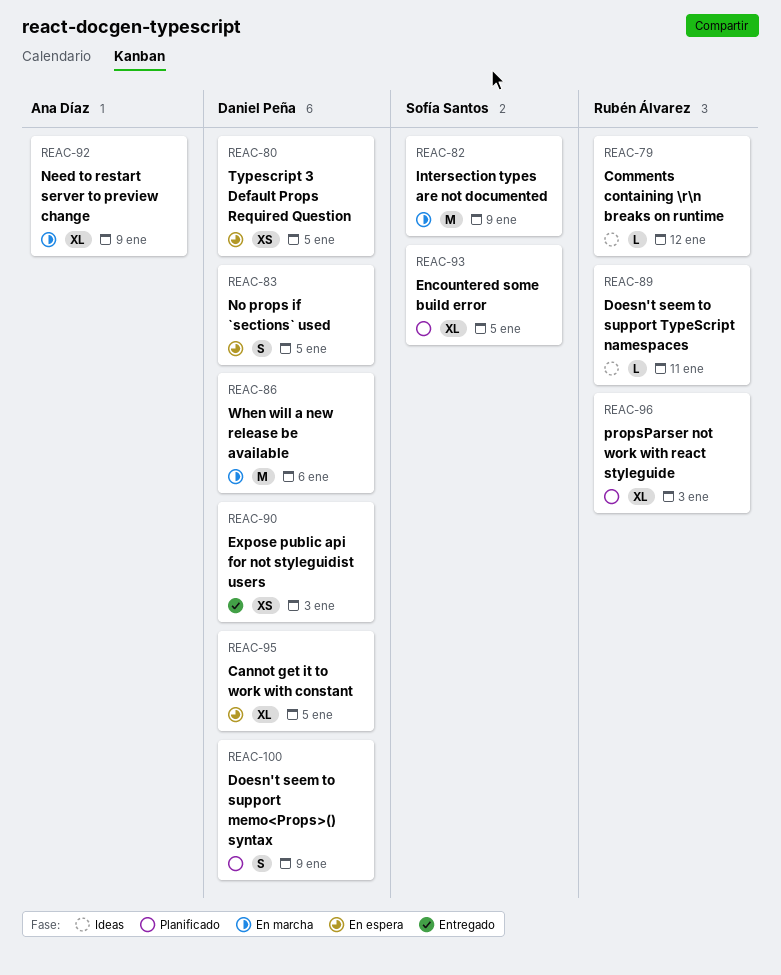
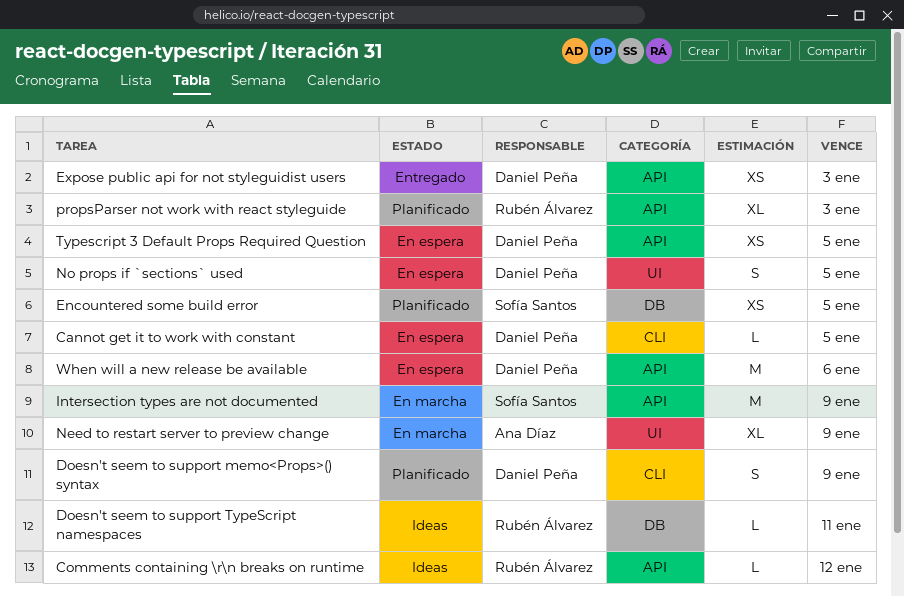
Cannot get it to work with constant, estimate: XL -> L
Encountered some build error, estimate: XL -> XS
When will a new release be available, status: En marcha -> En espera

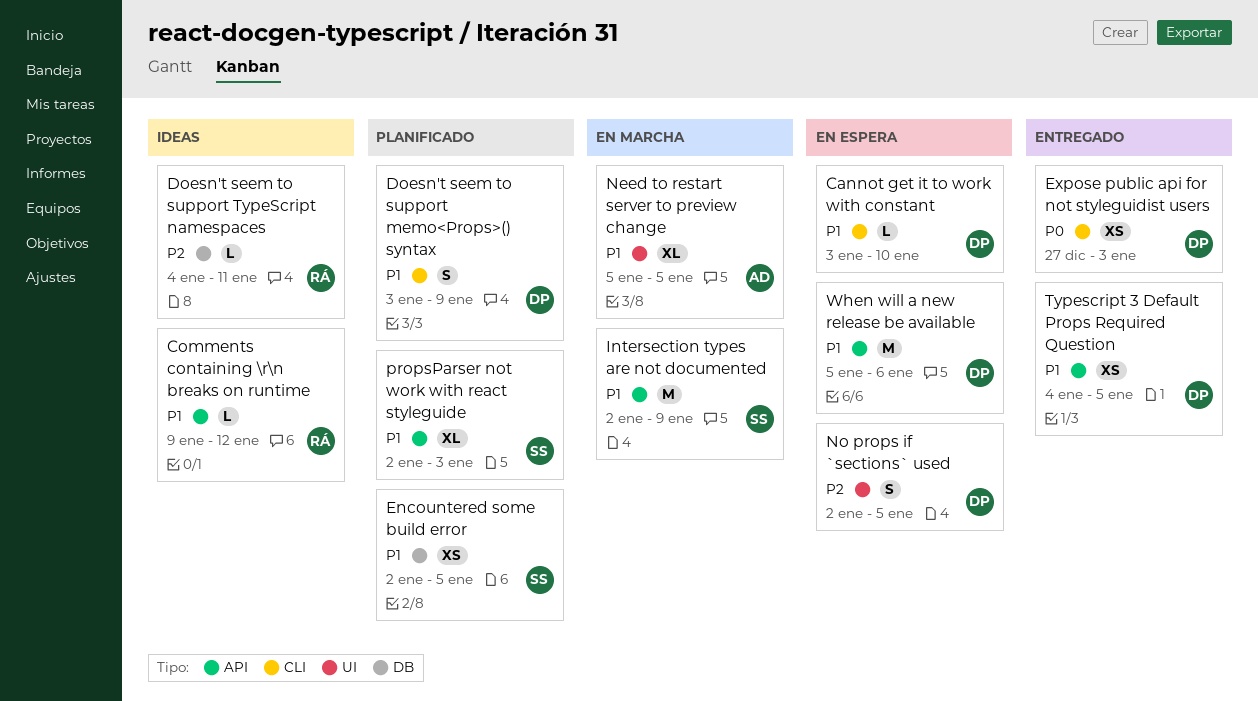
Cannot get it to work with constant, due: Jan 5 -> Jan 10
Expose public api for not styleguidist users, label: API -> CLI
Need to restart server to preview change, due: Jan 9 -> Jan 5
propsParser not work with react styleguide, owner: Rubén Álvarez -> Sofía Santos
Typescript 3 Default Props Required Question, status: En espera -> Entregado

